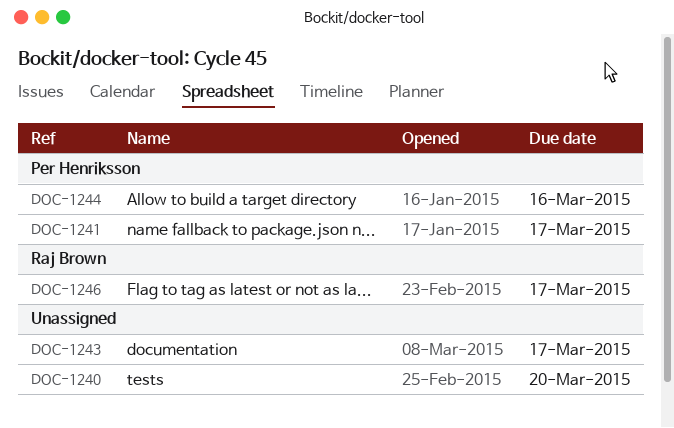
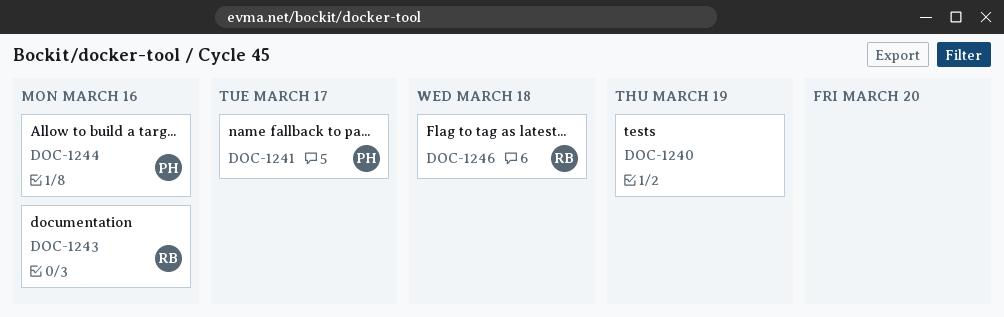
DOC-1240, due: Mar 20 -> Mar 19
DOC-1243, owner: none -> Raj Brown
DOC-1243, due: Mar 17 -> Mar 16
DOC-1246, due: Mar 17 -> Mar 18

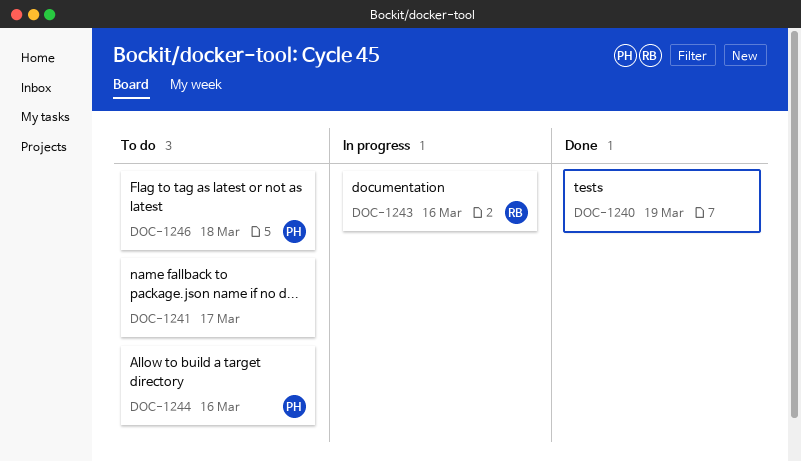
DOC-1241, owner: PH -> none
DOC-1246, owner: RB -> PH

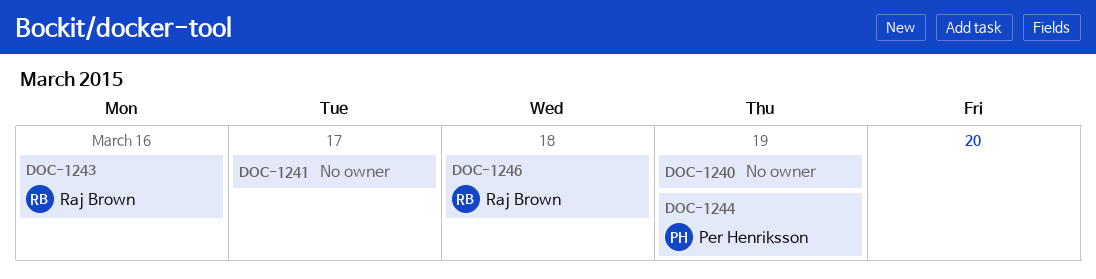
DOC-1244, due: Mar 16 -> Mar 19
DOC-1246, owner: Per Henriksson -> Raj Brown

